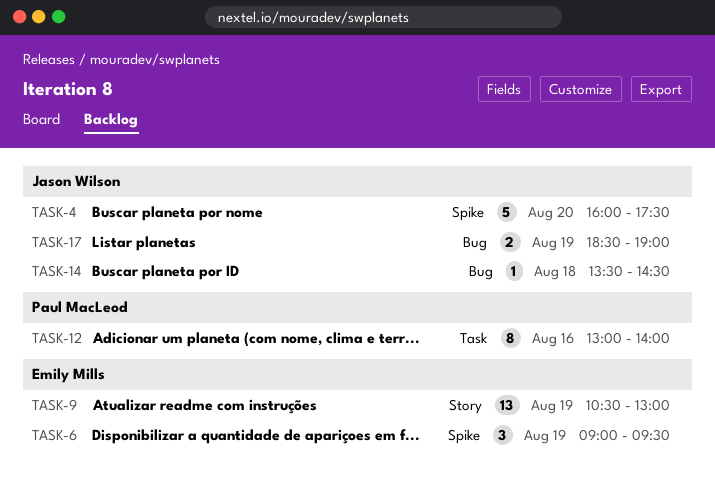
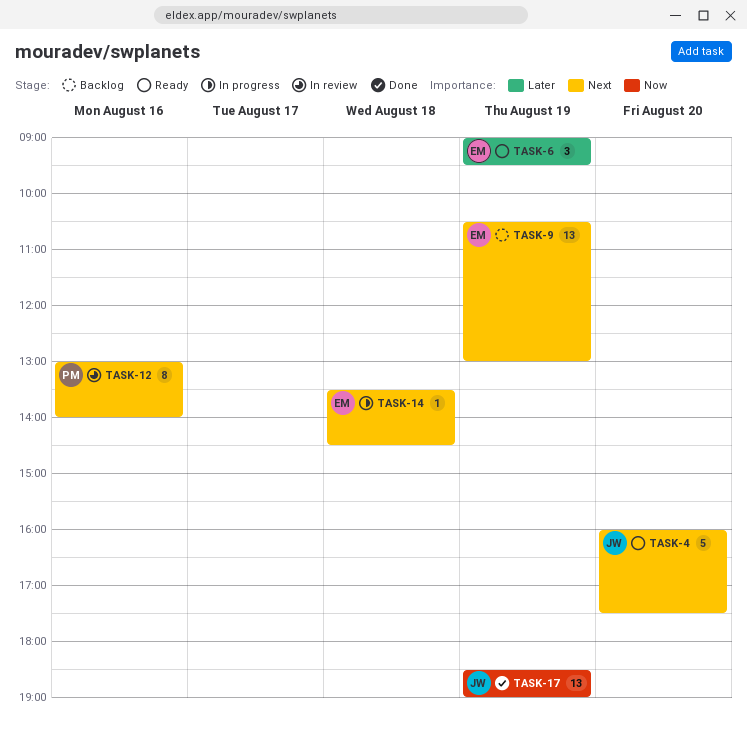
TASK-14, owner: Jason Wilson -> Emily Mills
TASK-17, estimate: 2 -> 13

